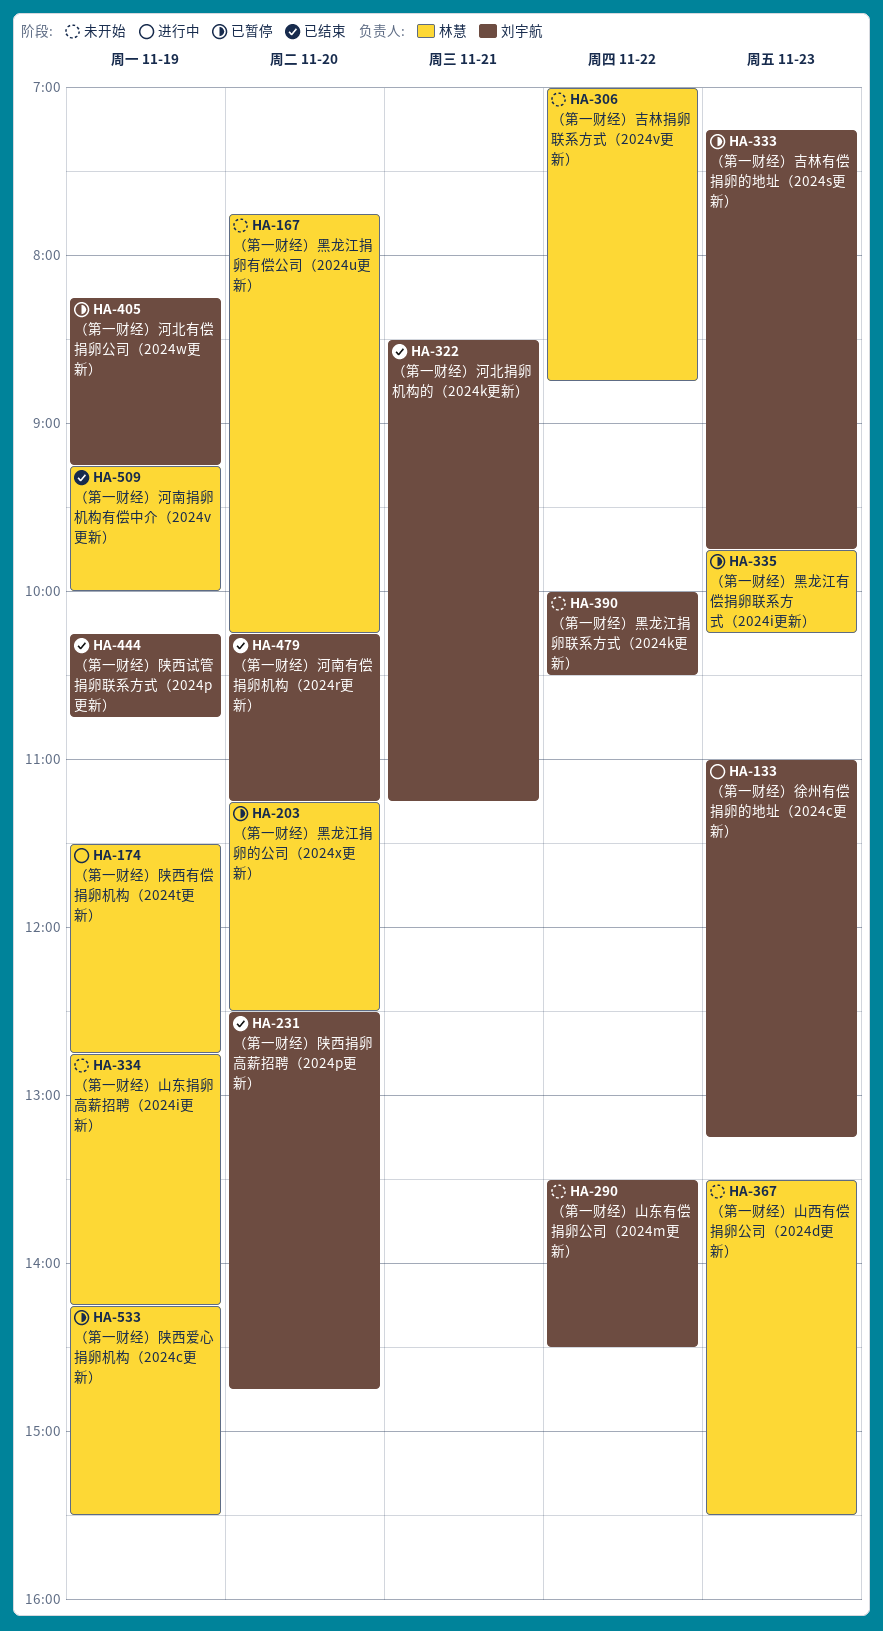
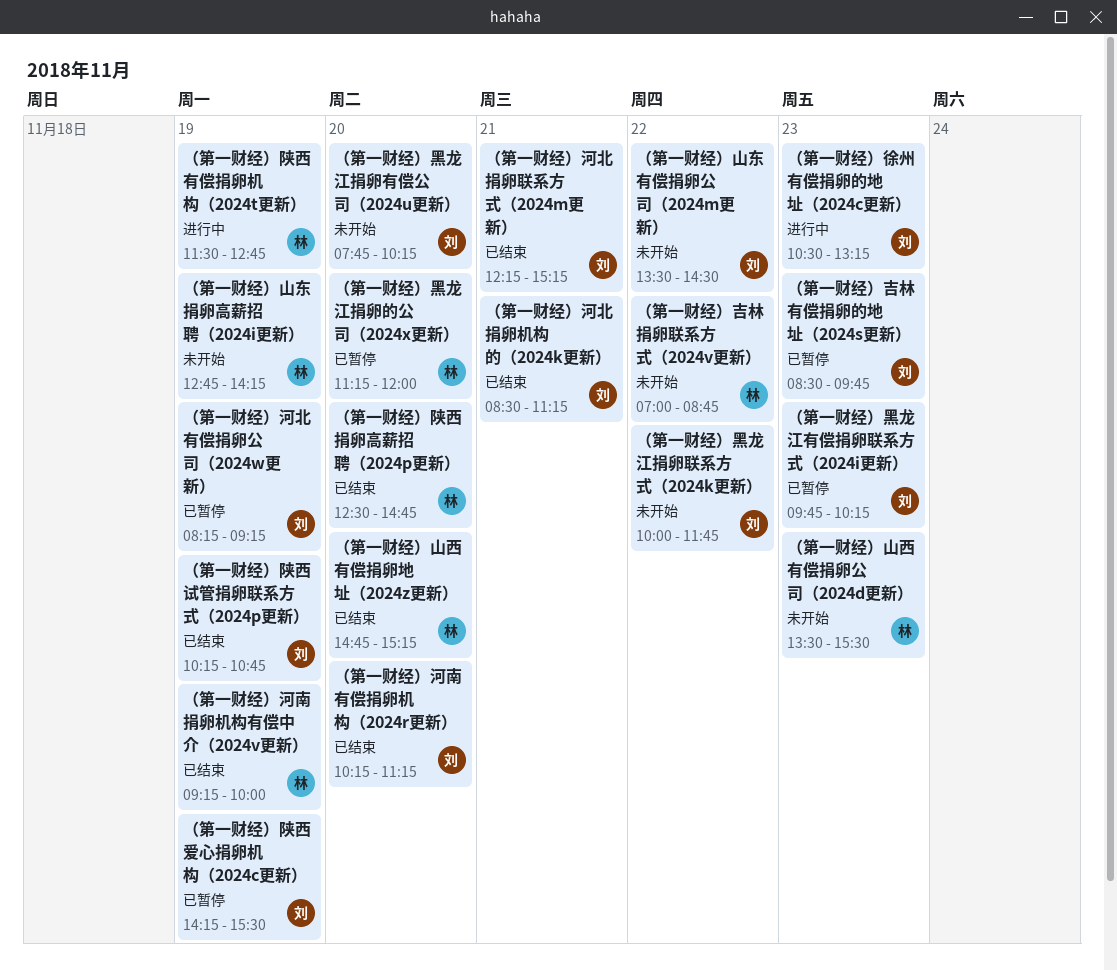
（第一财经）吉林有偿捐卵的地址（2024s更新）, begins: 07:15 -> 08:30
（第一财经）山西有偿捐卵地址（2024z更新）: none -> present
（第一财经）徐州有偿捐卵的地址（2024c更新）, begins: 11:00 -> 10:30
（第一财经）河北捐卵联系方式（2024m更新）: none -> present
（第一财经）陕西捐卵高薪招聘（2024p更新）, owner: 刘宇航 -> 林慧
（第一财经）陕西爱心捐卵机构（2024c更新）, owner: 林慧 -> 刘宇航
（第一财经）黑龙江捐卵有偿公司（2024u更新）, owner: 林慧 -> 刘宇航
（第一财经）黑龙江捐卵的公司（2024x更新）, ends: 12:30 -> 12:00
（第一财经）黑龙江捐卵联系方式（2024k更新）, ends: 10:30 -> 11:45
（第一财经）黑龙江有偿捐卵联系方式（2024i更新）, owner: 林慧 -> 刘宇航

